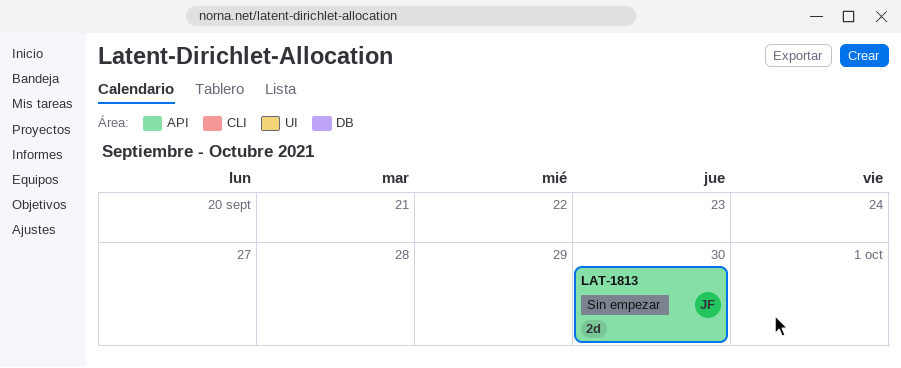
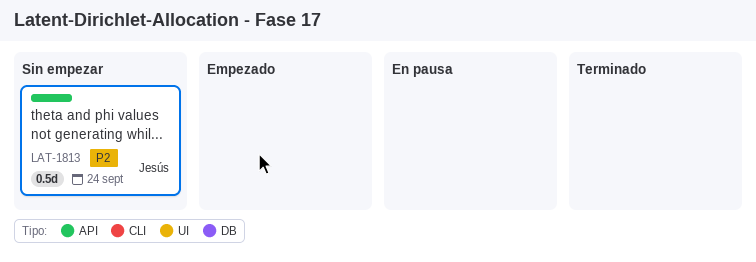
LAT-1813, estimate: 2d -> 0.5d
LAT-1813, due: Sep 30 -> Sep 24

